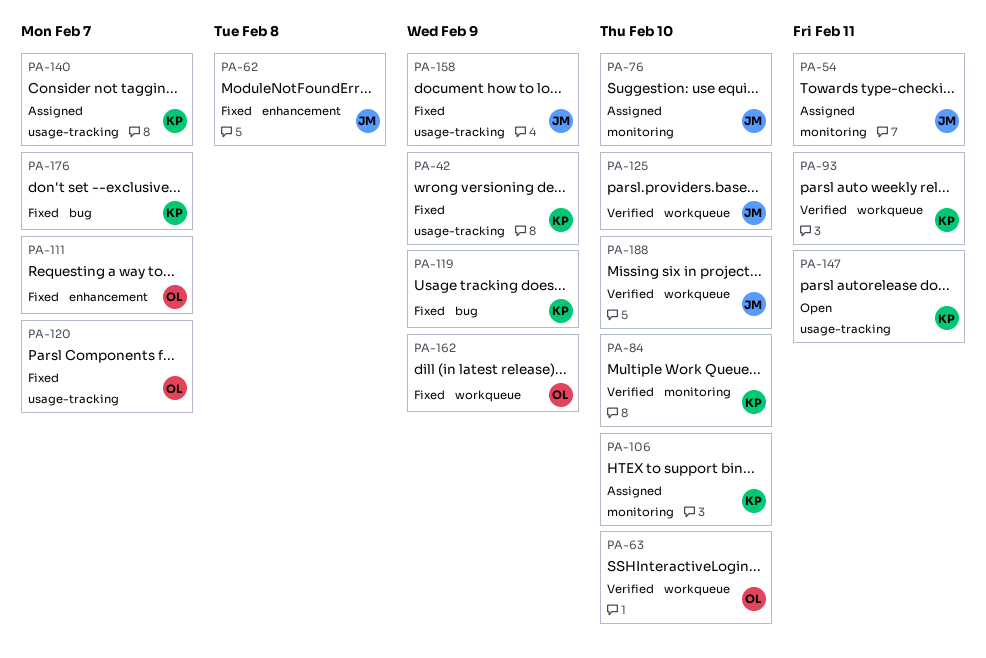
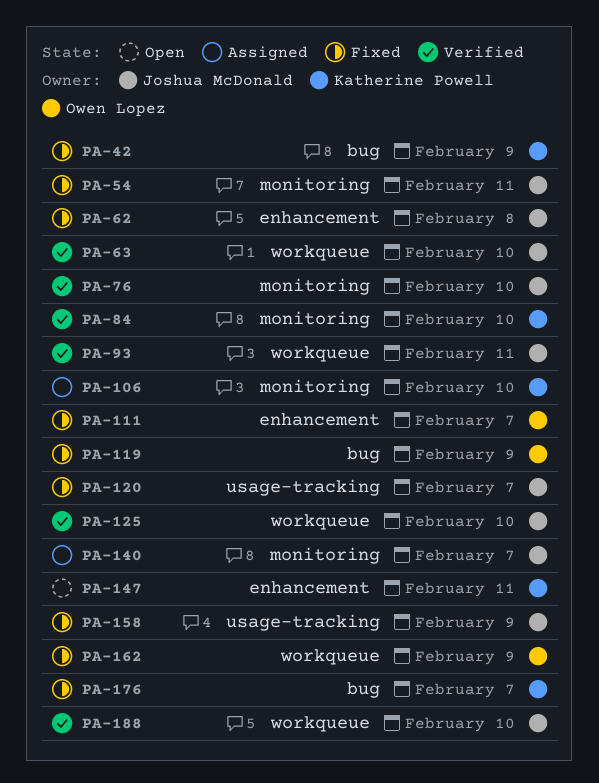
PA-42, label: usage-tracking -> bug
PA-54, status: Assigned -> Fixed
PA-63, owner: Owen Lopez -> Joshua McDonald
PA-76, status: Assigned -> Verified
PA-93, owner: Katherine Powell -> Joshua McDonald
PA-119, owner: Katherine Powell -> Owen Lopez
PA-120, owner: Owen Lopez -> Joshua McDonald
PA-140, owner: Katherine Powell -> Joshua McDonald
PA-140, label: usage-tracking -> monitoring
PA-147, label: usage-tracking -> enhancement

